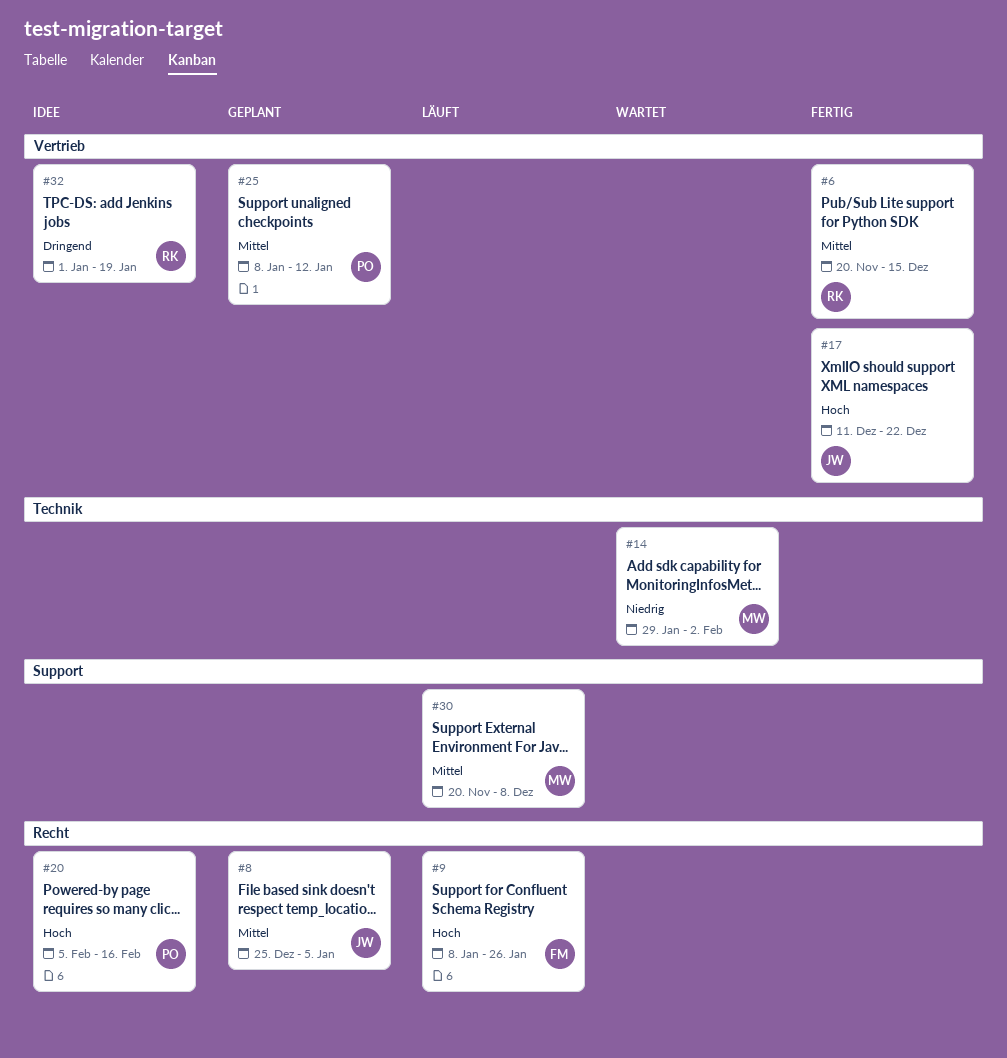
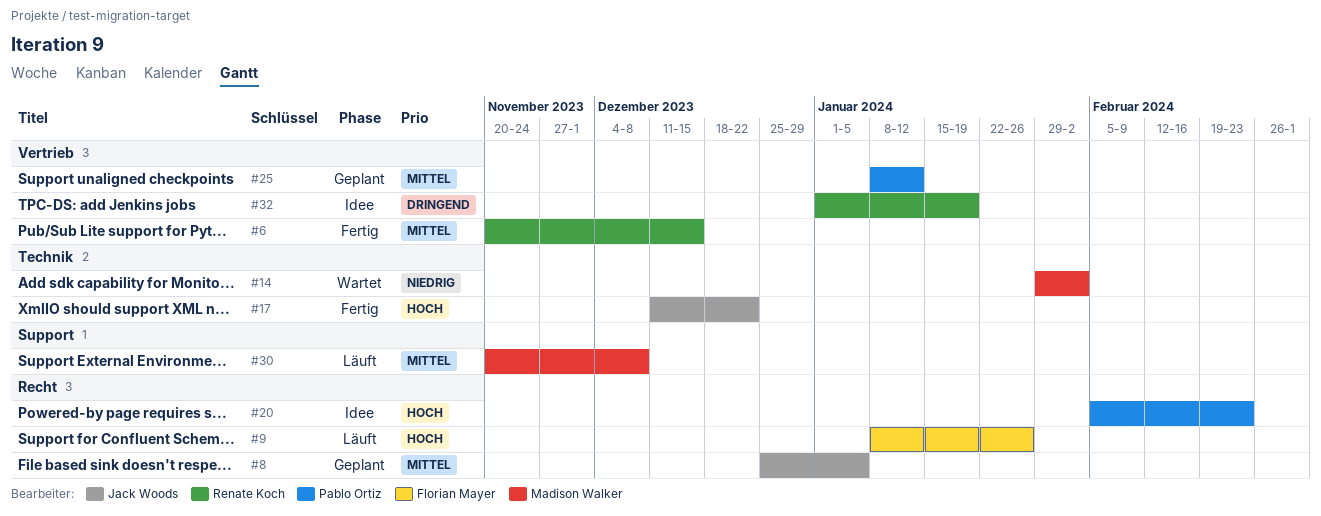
#17, label: Vertrieb -> Technik
#20, due: Feb 16 -> Feb 23

